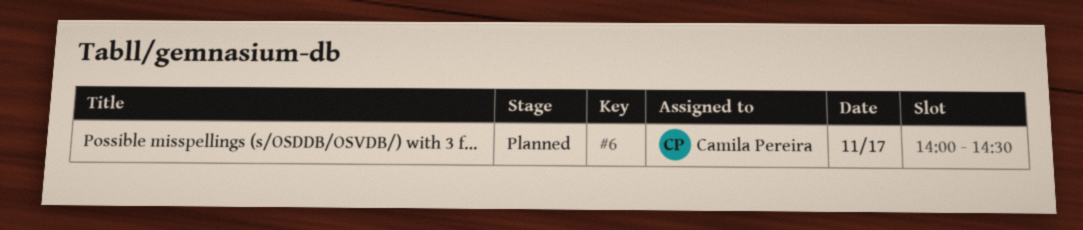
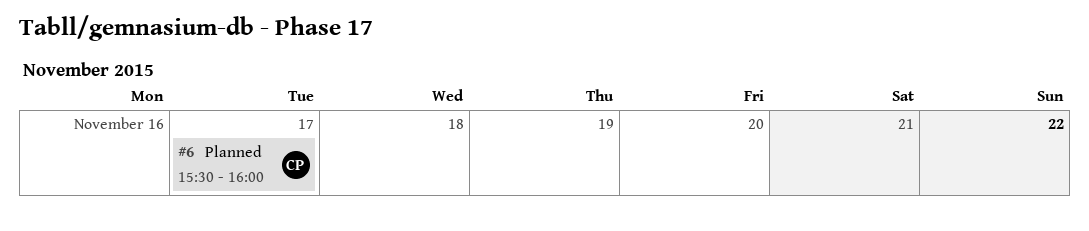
#6, begins: 14:00 -> 15:30
#6, ends: 14:30 -> 16:00

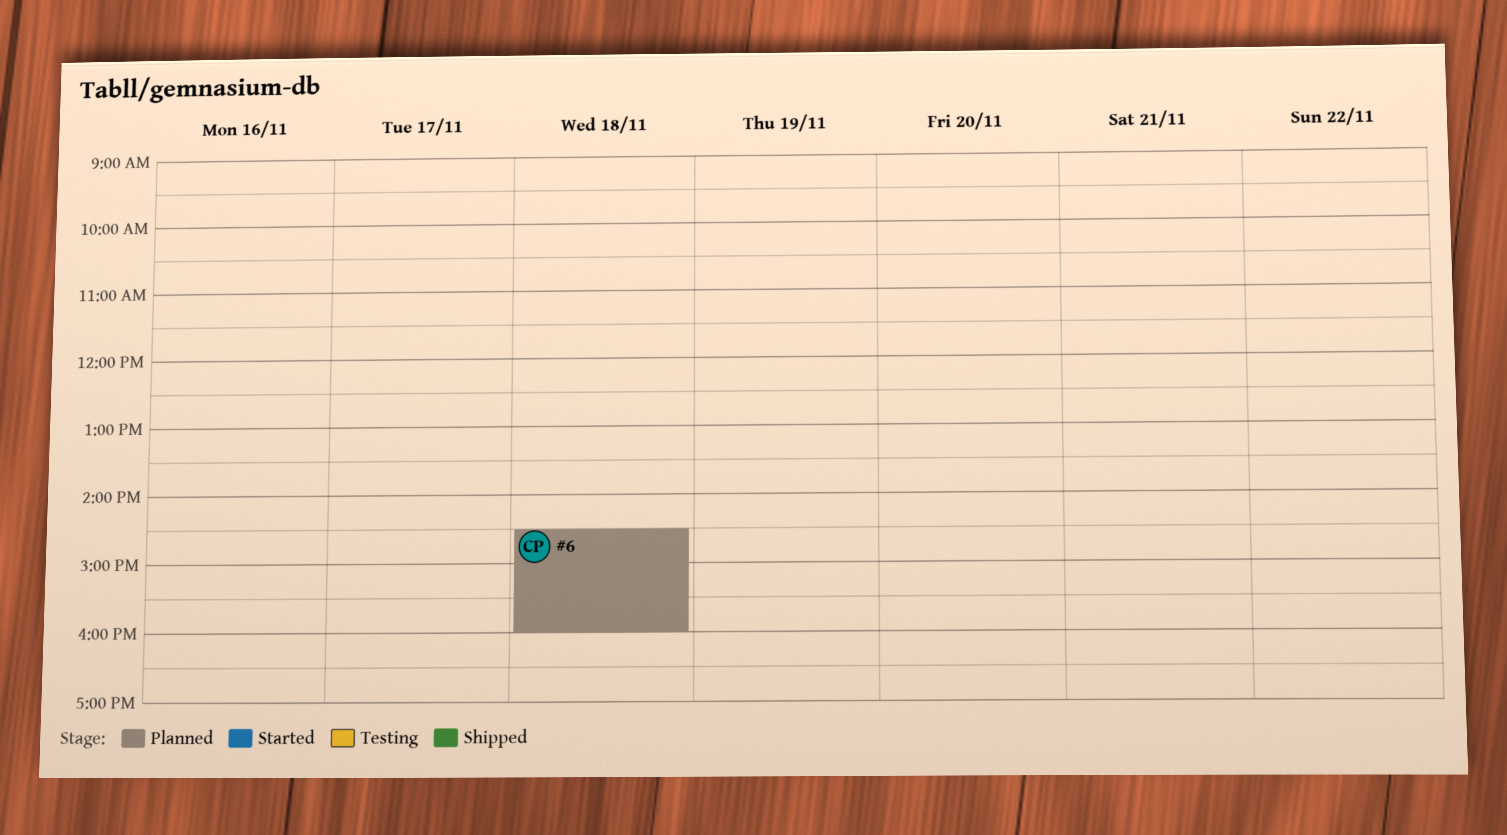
#6, day: Nov 17 -> Nov 18
#6, begins: 15:30 -> 14:30

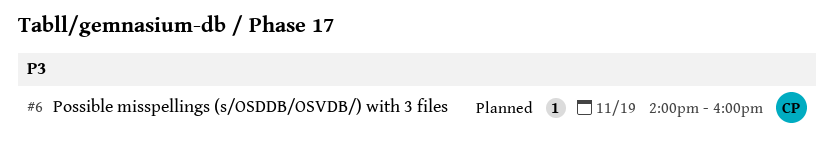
#6, day: Nov 18 -> Nov 19
#6, begins: 14:30 -> 14:00

